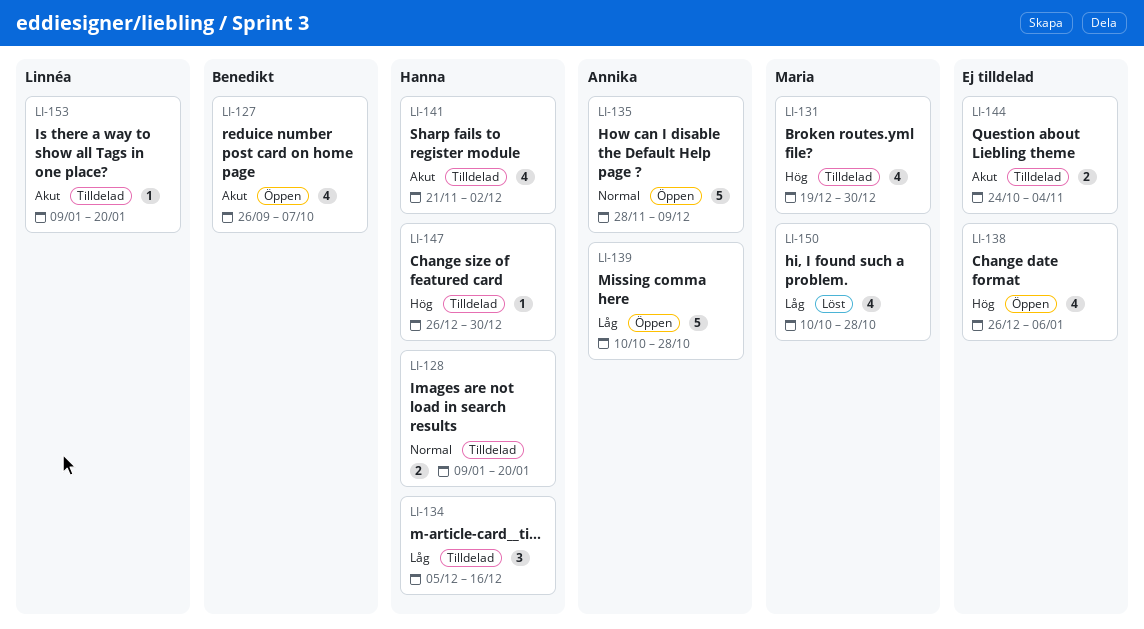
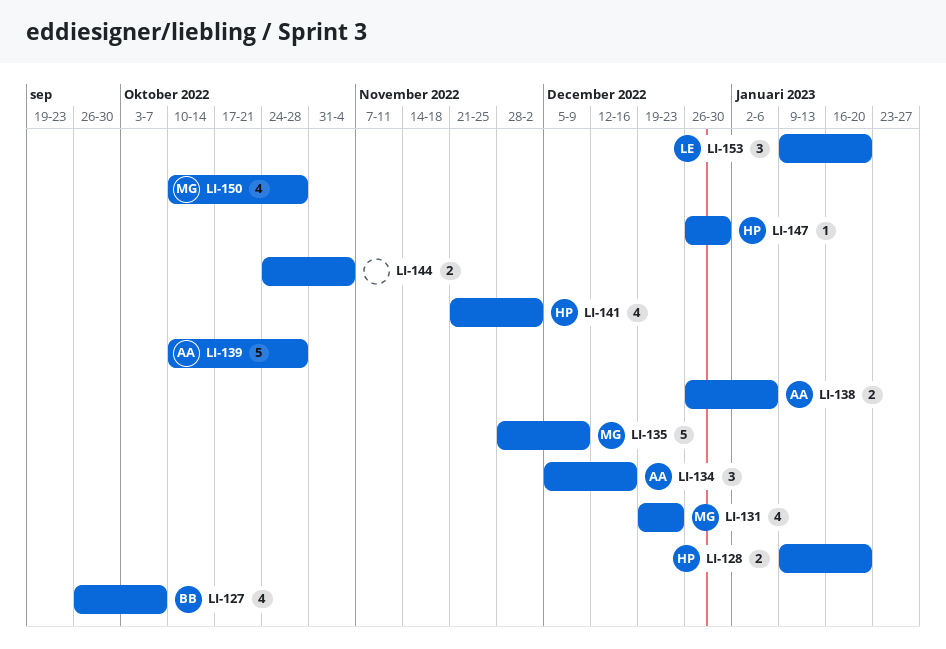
LI-131, due: Dec 30 -> Dec 23
LI-134, owner: Hanna -> Annika
LI-135, owner: Annika -> Maria
LI-138, owner: none -> Annika
LI-138, estimate: 4 -> 2
LI-153, estimate: 1 -> 3

